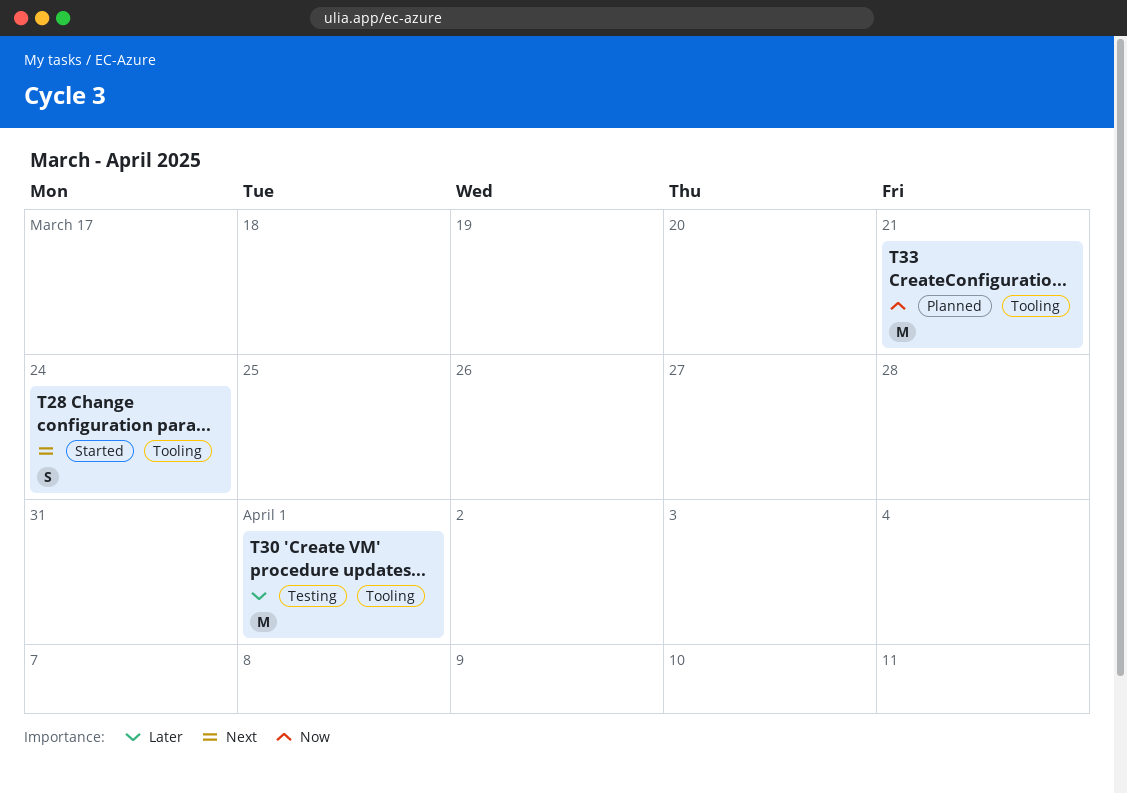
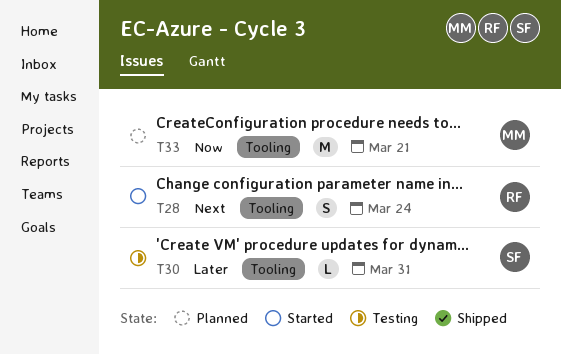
T30, estimate: M -> L
T30, due: Apr 1 -> Mar 31

